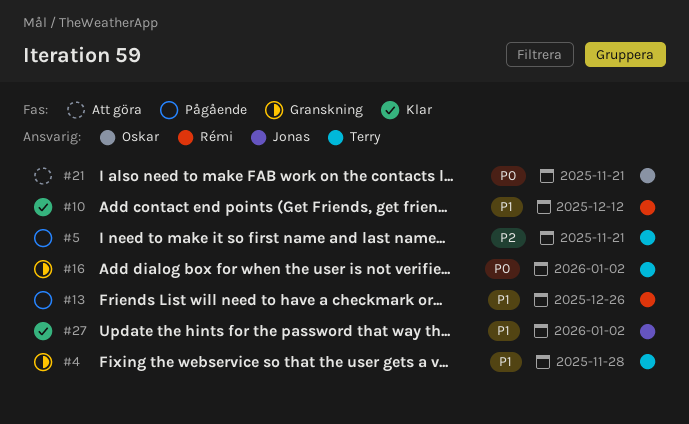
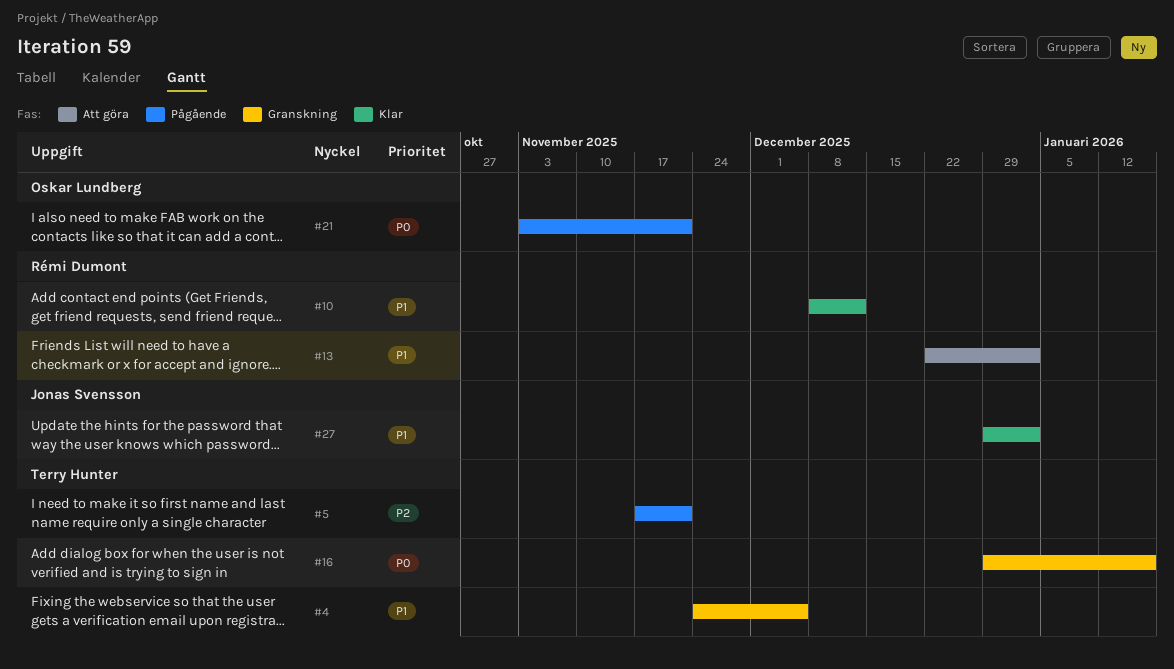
#4, due: Nov 28 -> Dec 5
#13, status: Pågående -> Att göra
#13, due: Dec 26 -> Jan 2
#16, due: Jan 2 -> Jan 16
#21, status: Att göra -> Pågående

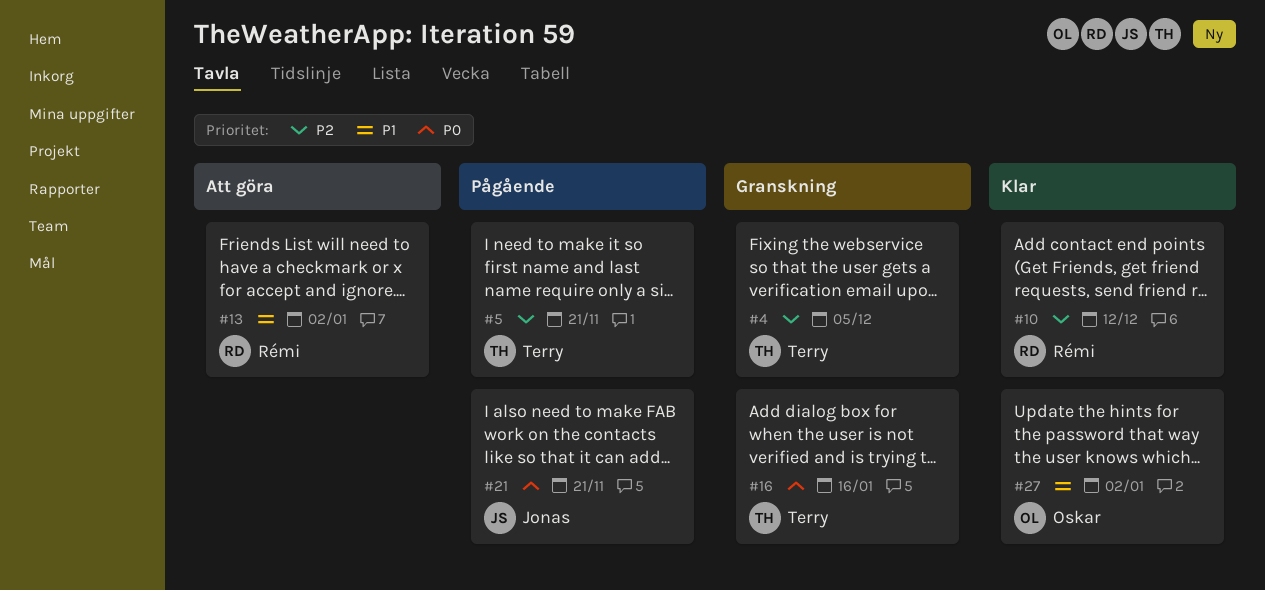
#4, priority: P1 -> P2
#10, priority: P1 -> P2
#21, owner: Oskar Lundberg -> Jonas Svensson
#27, owner: Jonas Svensson -> Oskar Lundberg

